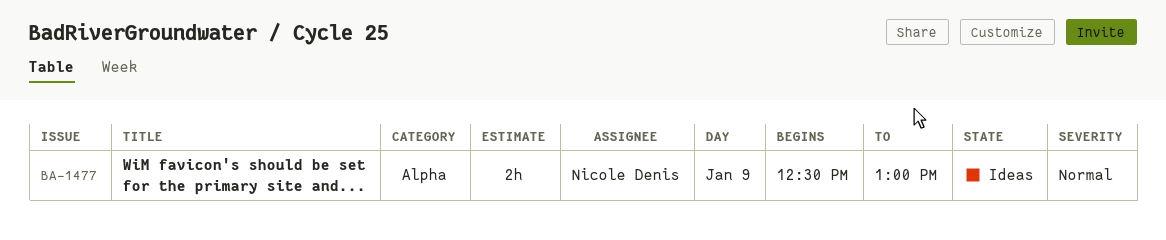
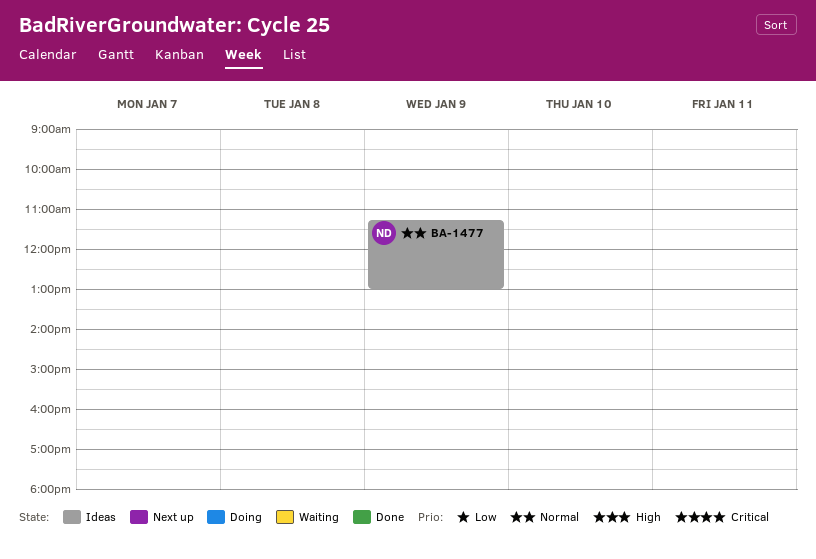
BA-1477, begins: 12:30 -> 11:15

